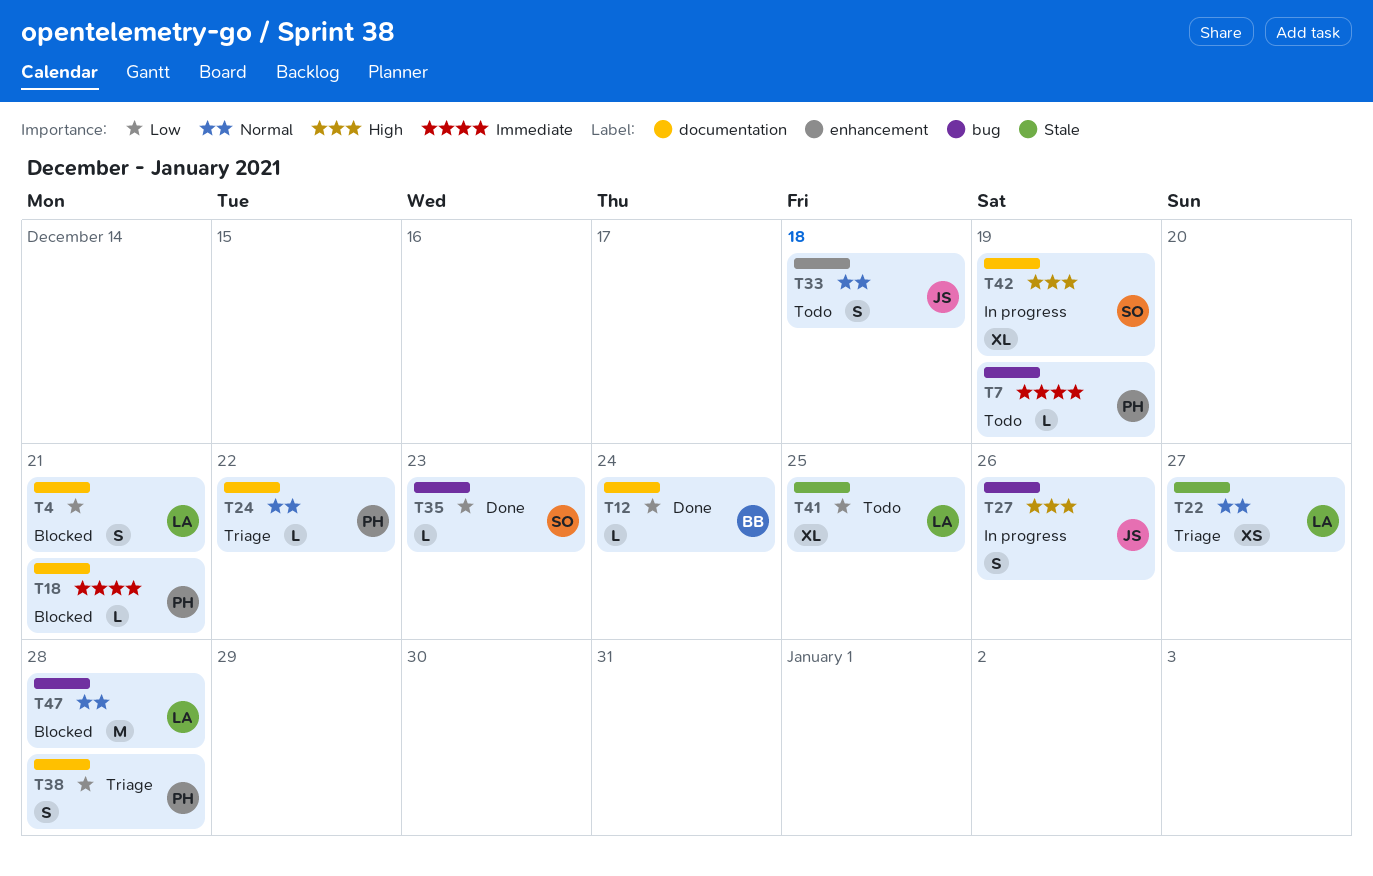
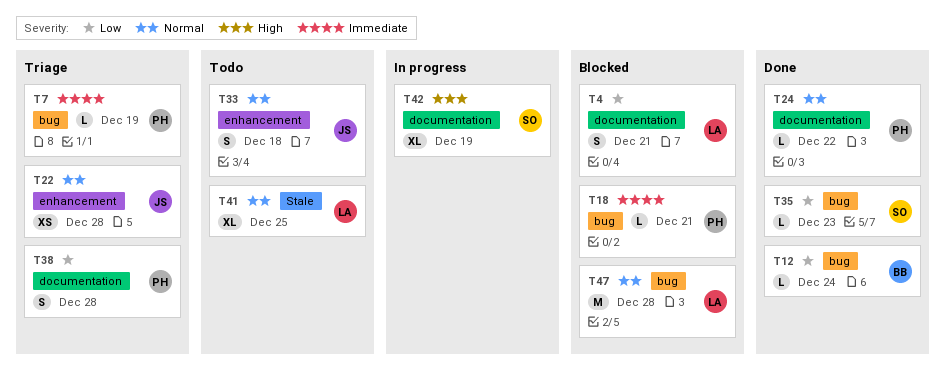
T7, status: Todo -> Triage
T12, label: documentation -> bug
T18, label: documentation -> bug
T22, owner: LA -> JS
T22, label: Stale -> enhancement
T22, due: Dec 27 -> Dec 28
T24, status: Triage -> Done
T27: present -> none
T41, priority: Low -> Normal

